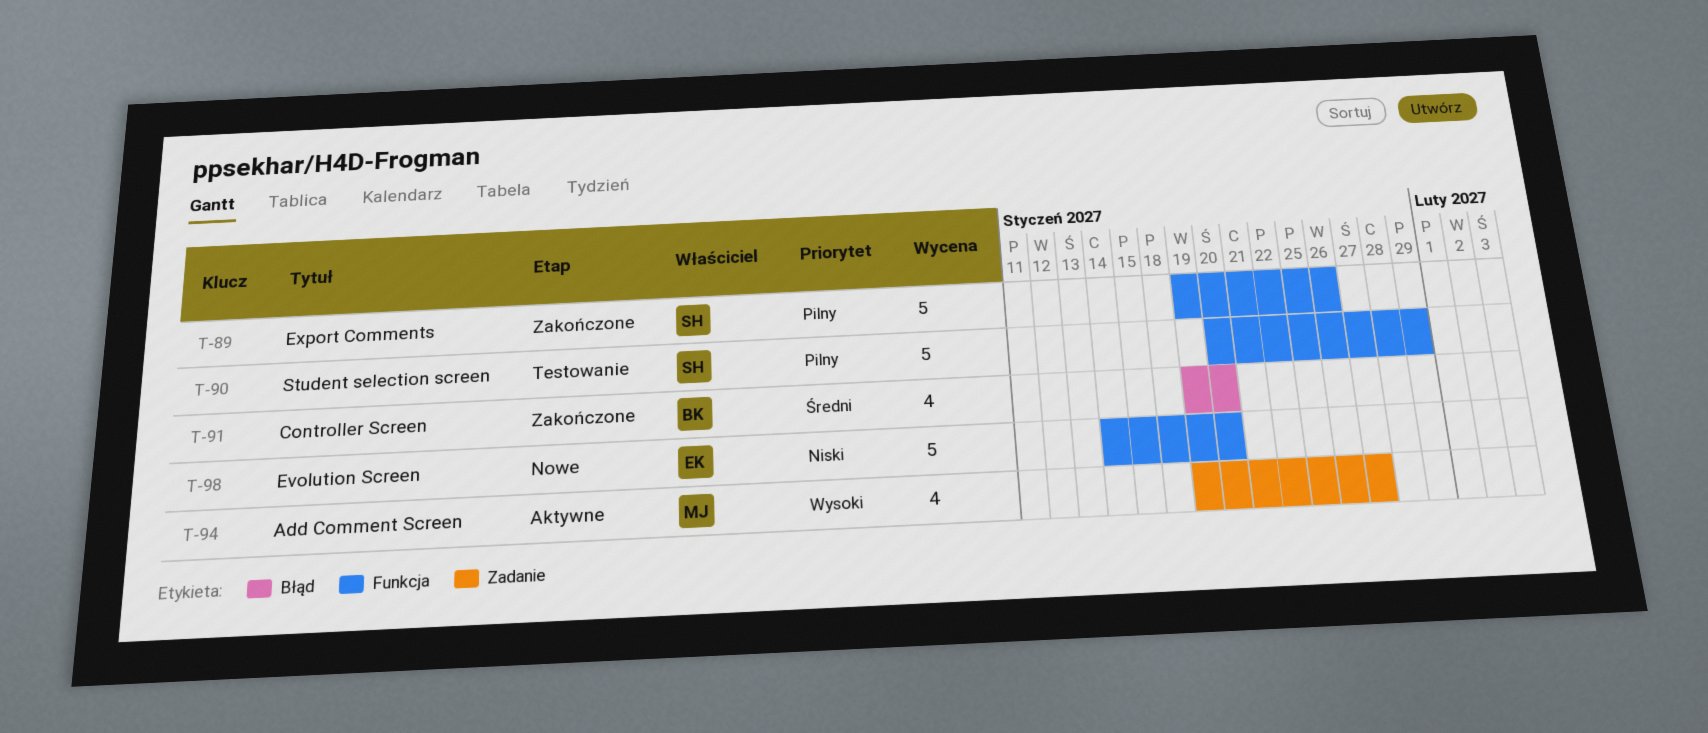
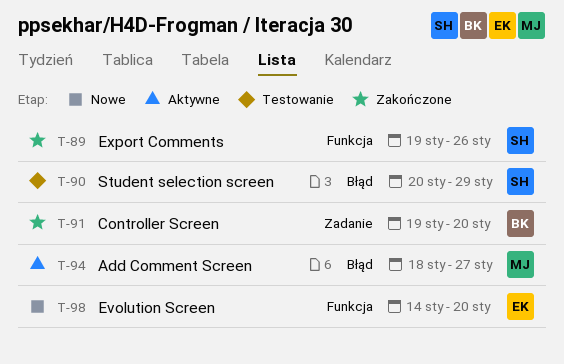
T-90, label: Funkcja -> Błąd
T-91, label: Błąd -> Zadanie
T-94, label: Zadanie -> Błąd
T-94, start: Jan 19 -> Jan 18

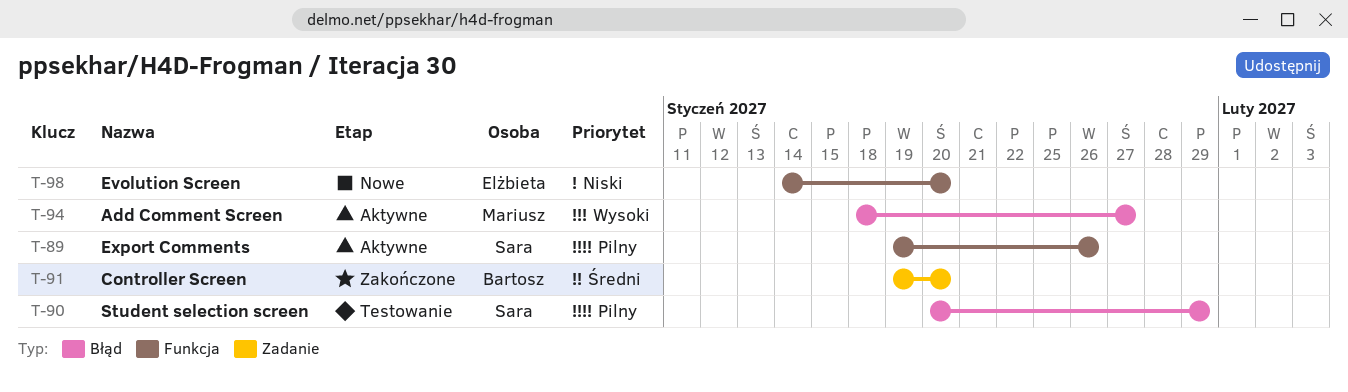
T-89, status: Zakończone -> Aktywne

